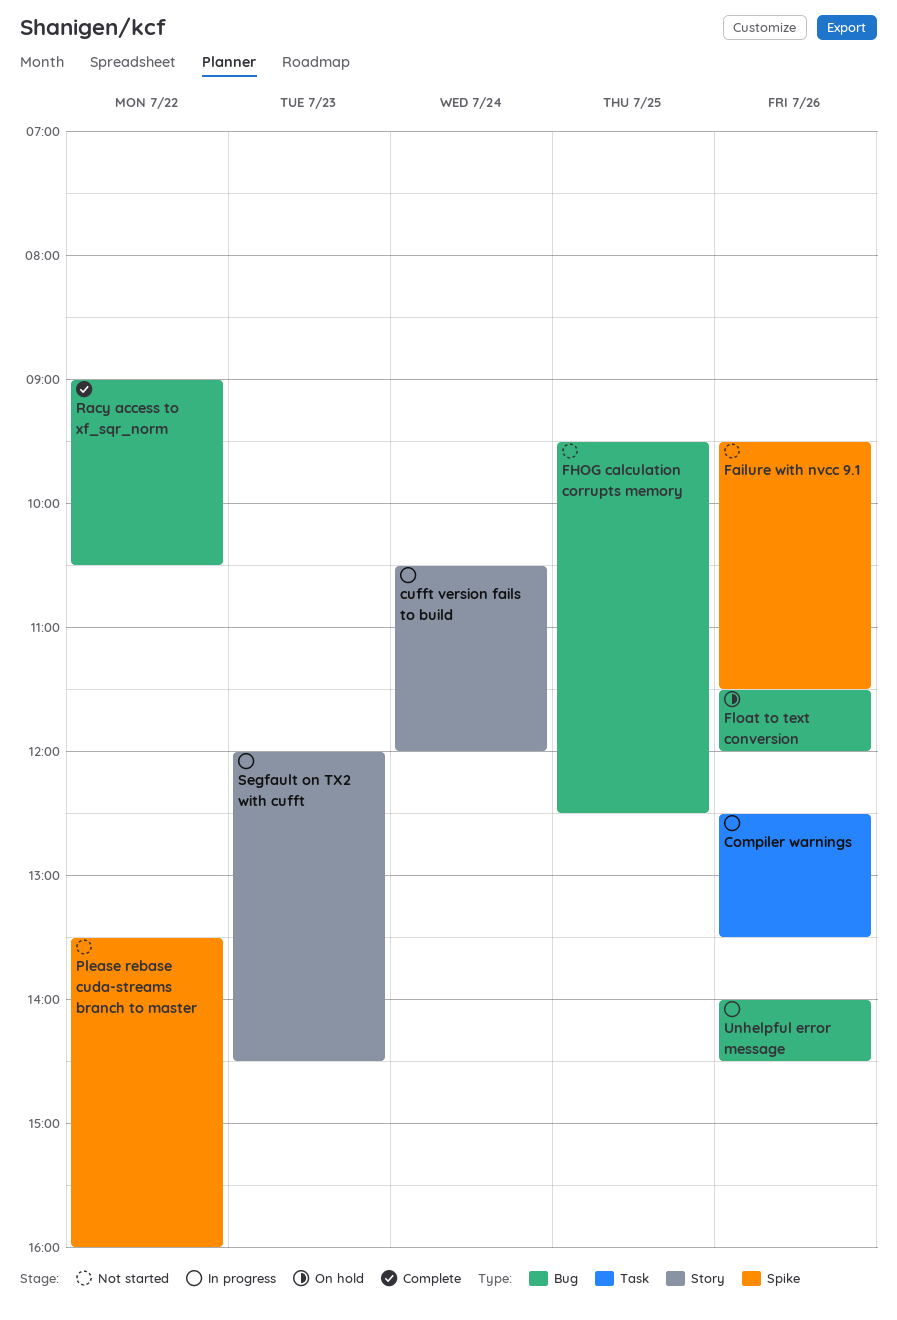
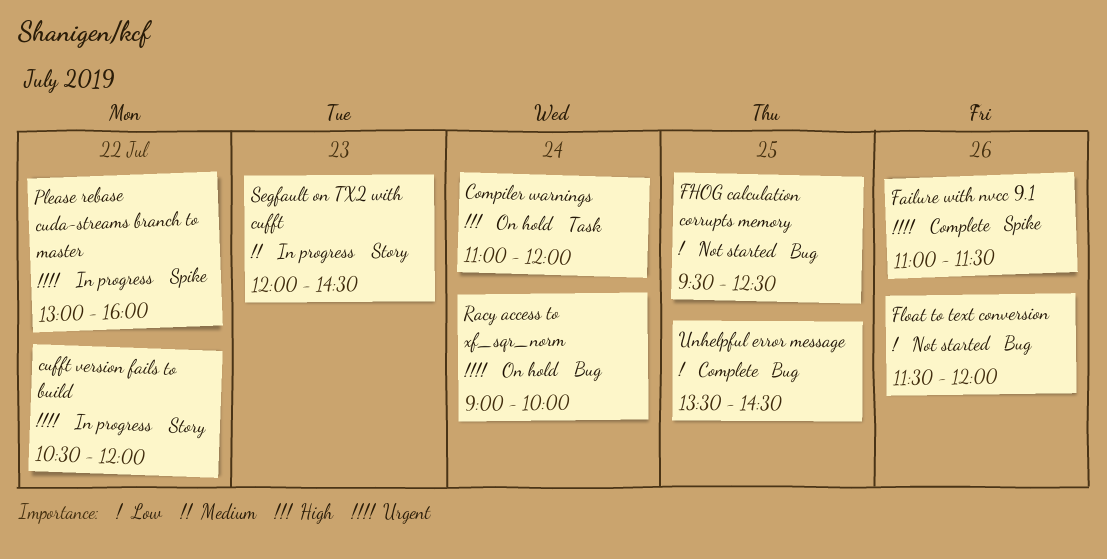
Compiler warnings, status: In progress -> On hold
Compiler warnings, day: Jul 26 -> Jul 24
Compiler warnings, begins: 12:30 -> 11:00
Compiler warnings, ends: 13:30 -> 12:00
cufft version fails to build, day: Jul 24 -> Jul 22
Failure with nvcc 9.1, status: Not started -> Complete
Failure with nvcc 9.1, begins: 09:30 -> 11:00
Float to text conversion, status: On hold -> Not started
Please rebase cuda-streams branch to master, status: Not started -> In progress
Please rebase cuda-streams branch to master, begins: 13:30 -> 13:00
Racy access to xf_sqr_norm, status: Complete -> On hold
Racy access to xf_sqr_norm, day: Jul 22 -> Jul 24
Racy access to xf_sqr_norm, ends: 10:30 -> 10:00
Unhelpful error message, status: In progress -> Complete
Unhelpful error message, day: Jul 26 -> Jul 25
Unhelpful error message, begins: 14:00 -> 13:30

